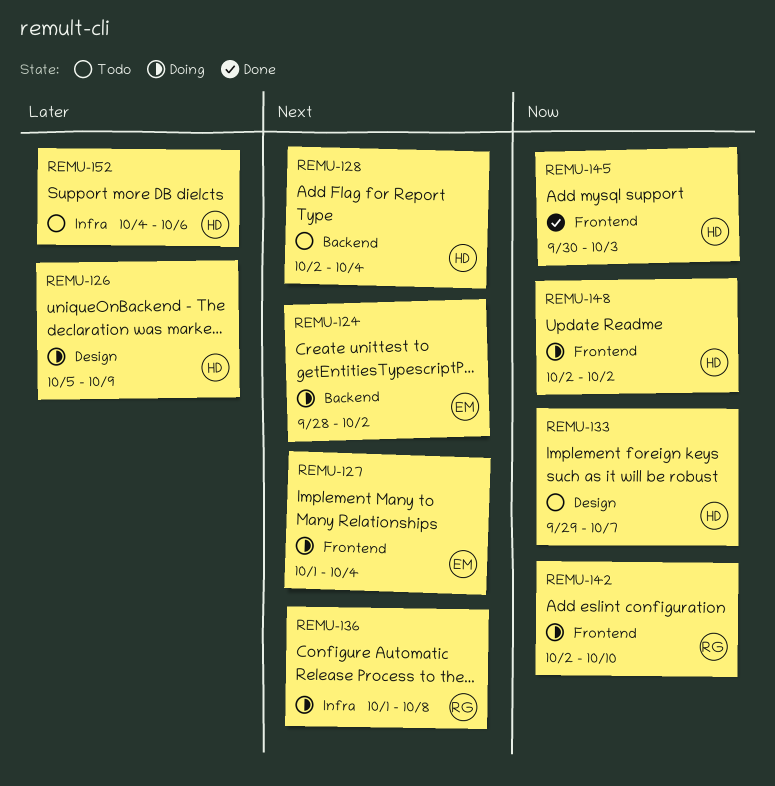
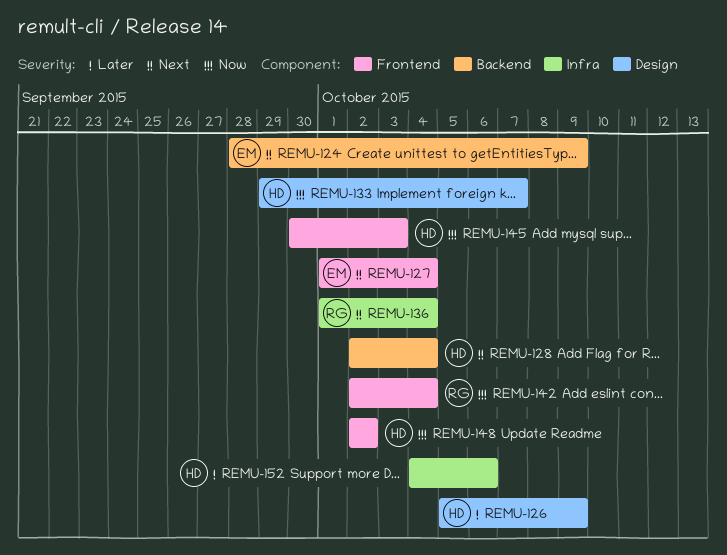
REMU-124, due: Oct 2 -> Oct 9
REMU-136, due: Oct 8 -> Oct 4
REMU-142, due: Oct 10 -> Oct 4

